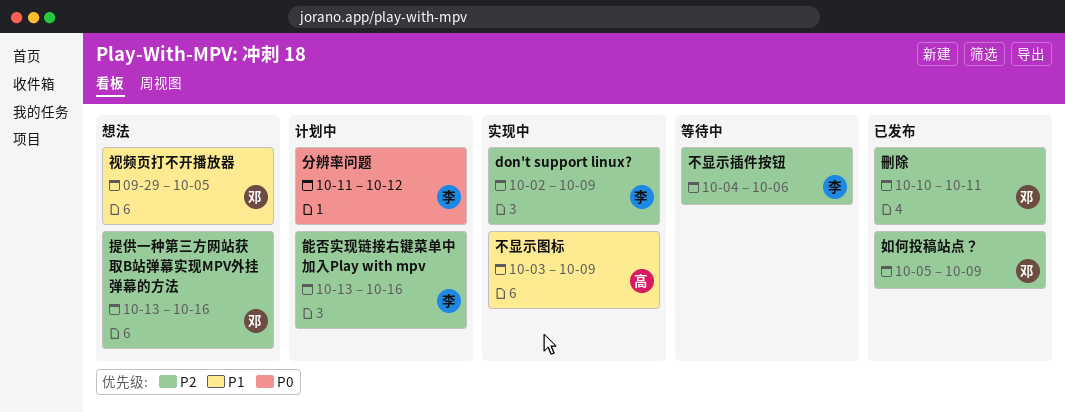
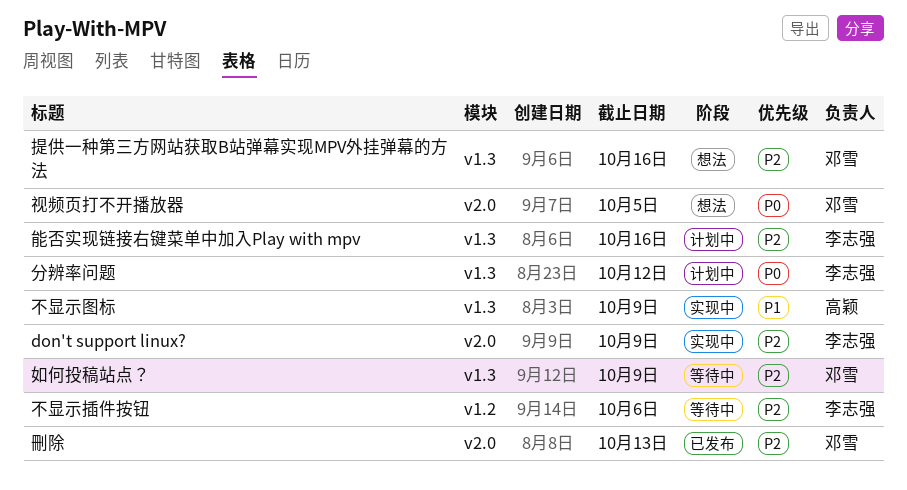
刪除, due: Oct 11 -> Oct 13
如何投稿站点？, status: 已发布 -> 等待中
视频页打不开播放器, priority: P1 -> P0

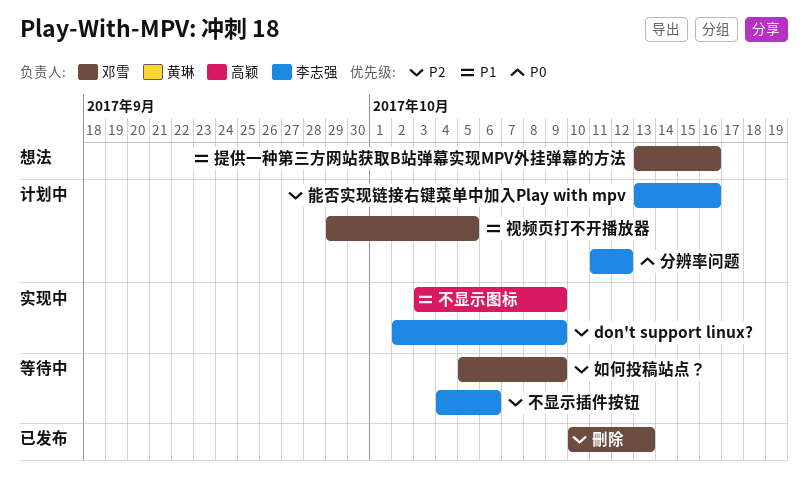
提供一种第三方网站获取B站弹幕实现MPV外挂弹幕的方法, priority: P2 -> P1
视频页打不开播放器, status: 想法 -> 计划中
视频页打不开播放器, priority: P0 -> P1

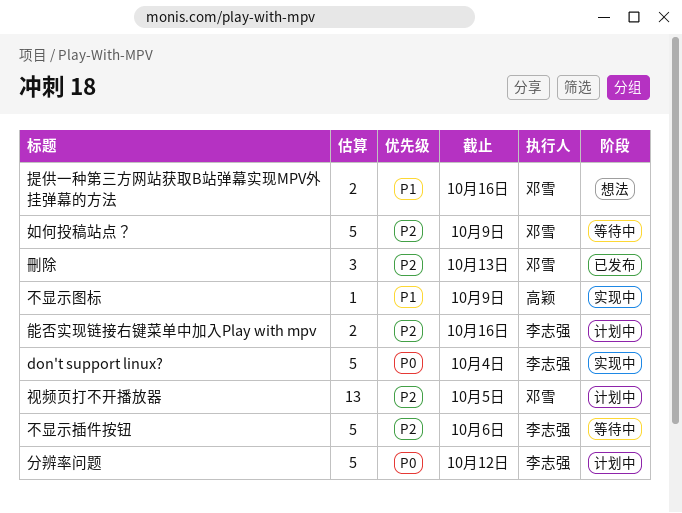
don't support linux?, priority: P2 -> P0
don't support linux?, due: Oct 9 -> Oct 4
视频页打不开播放器, priority: P1 -> P2

